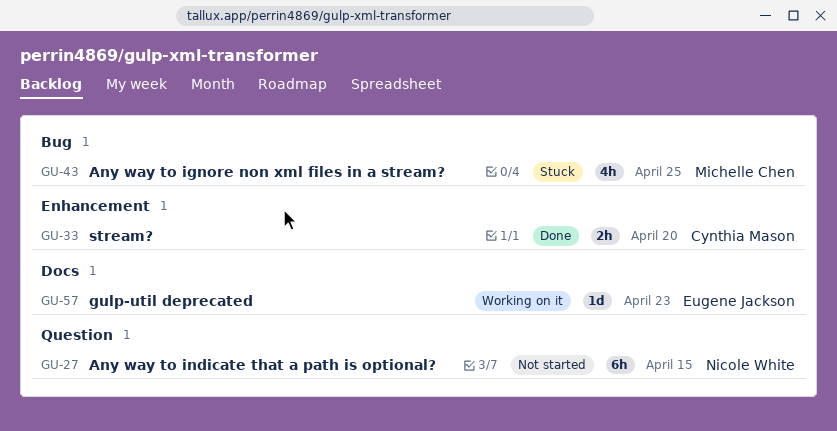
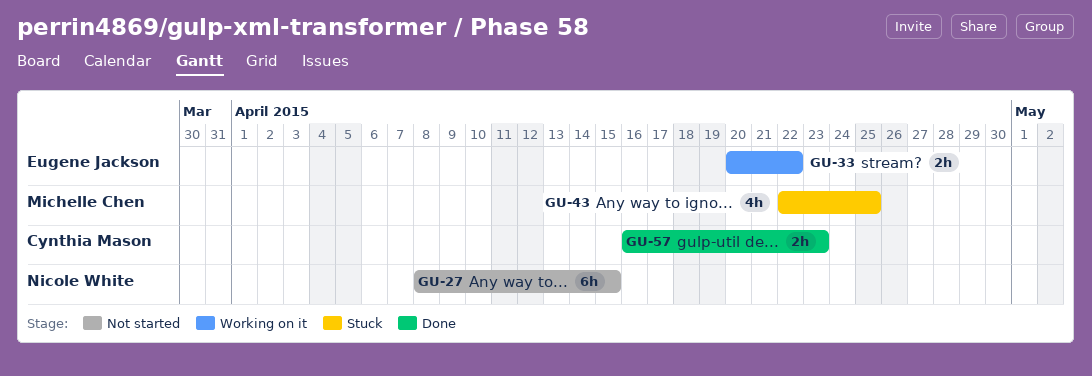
GU-33, status: Done -> Working on it
GU-33, owner: Cynthia Mason -> Eugene Jackson
GU-33, due: Apr 20 -> Apr 22
GU-57, status: Working on it -> Done
GU-57, owner: Eugene Jackson -> Cynthia Mason
GU-57, estimate: 1d -> 2h

